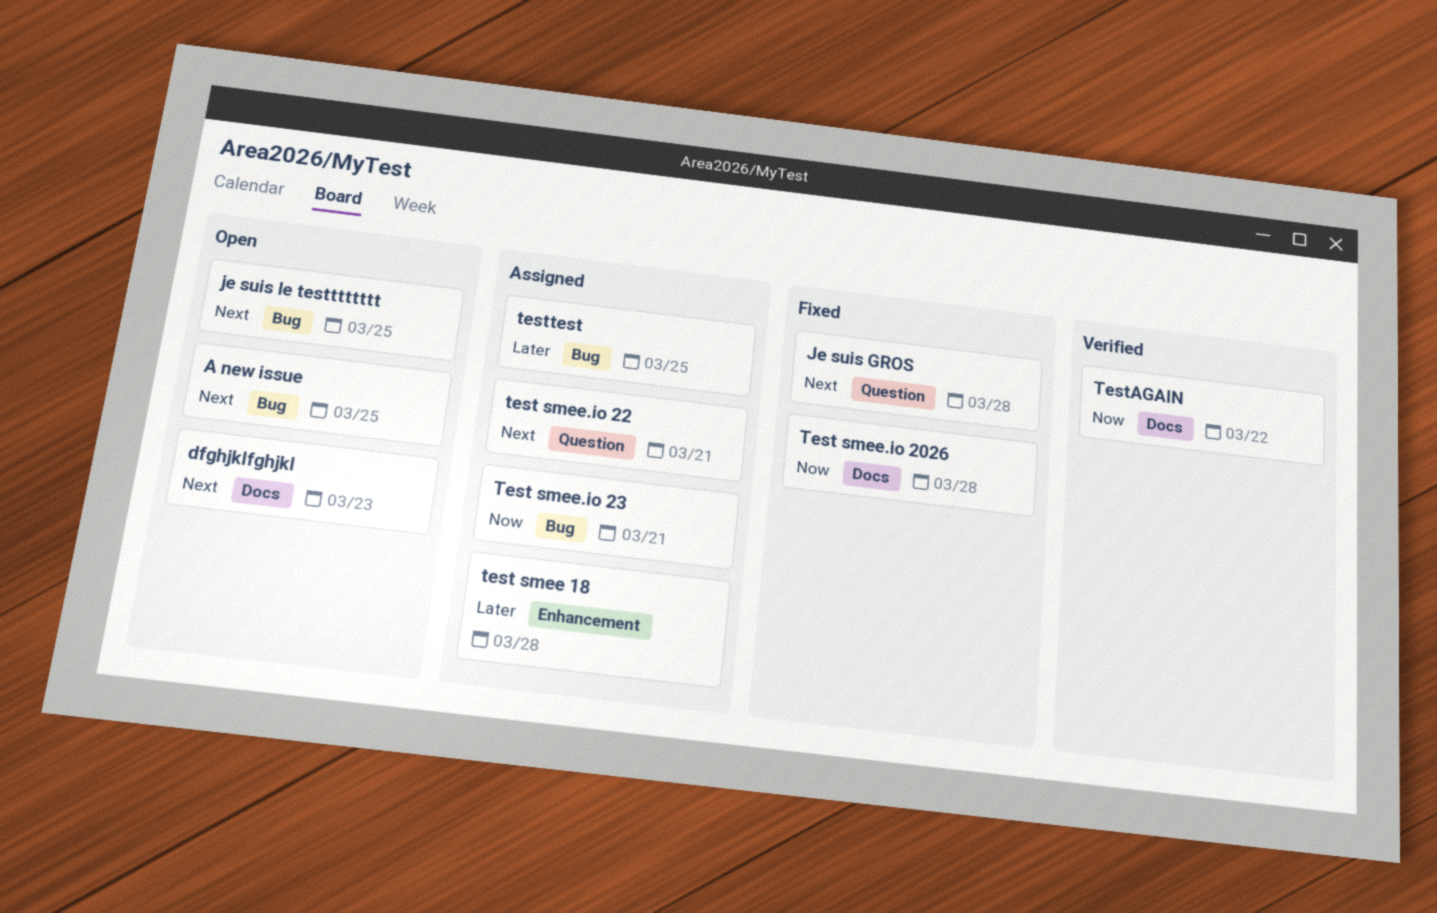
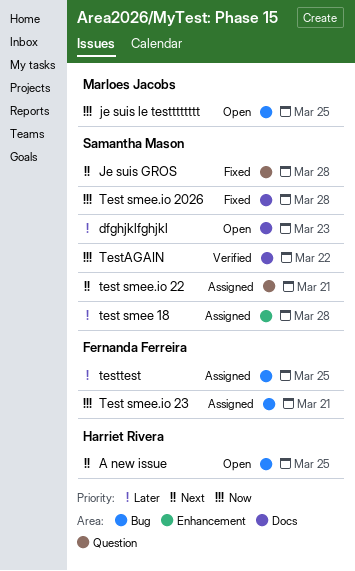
dfghjklfghjkl, priority: Next -> Later
je suis le testttttttt, priority: Next -> Now

